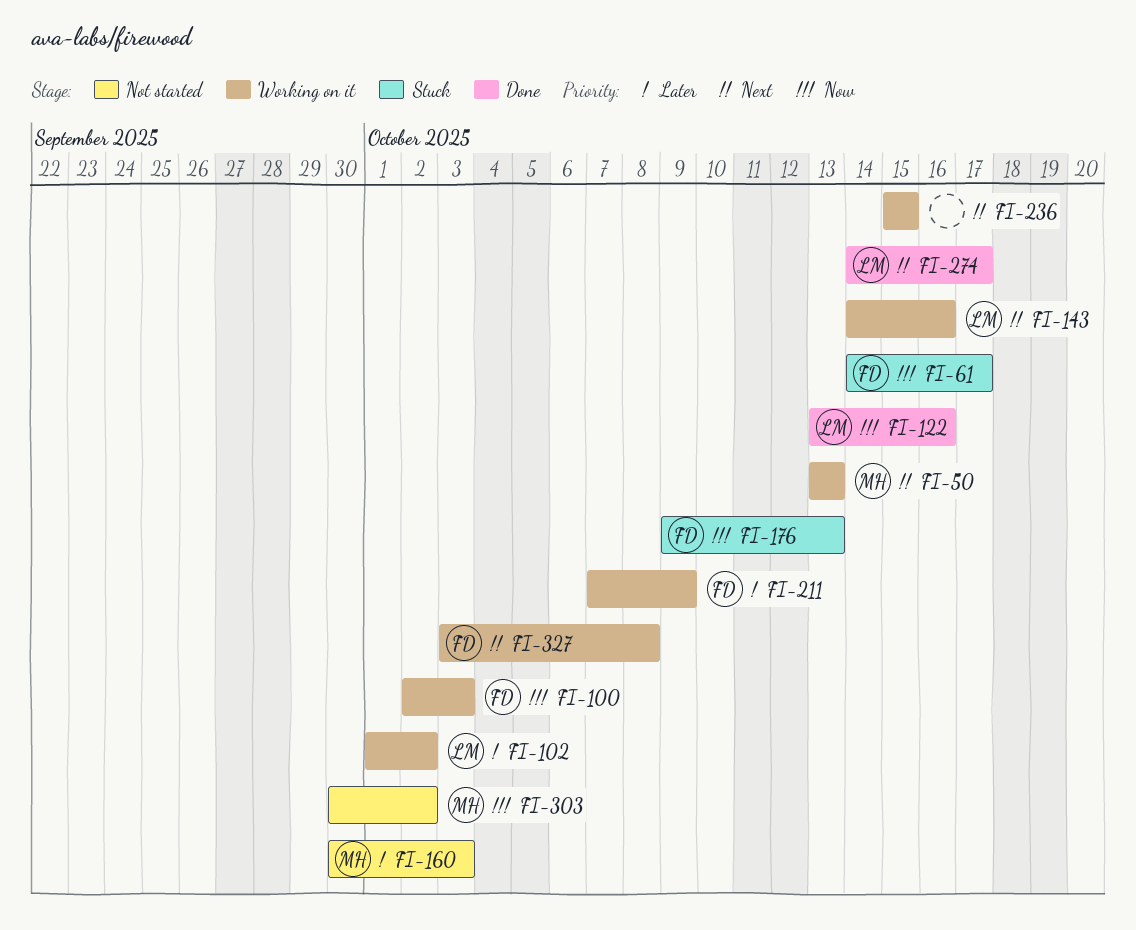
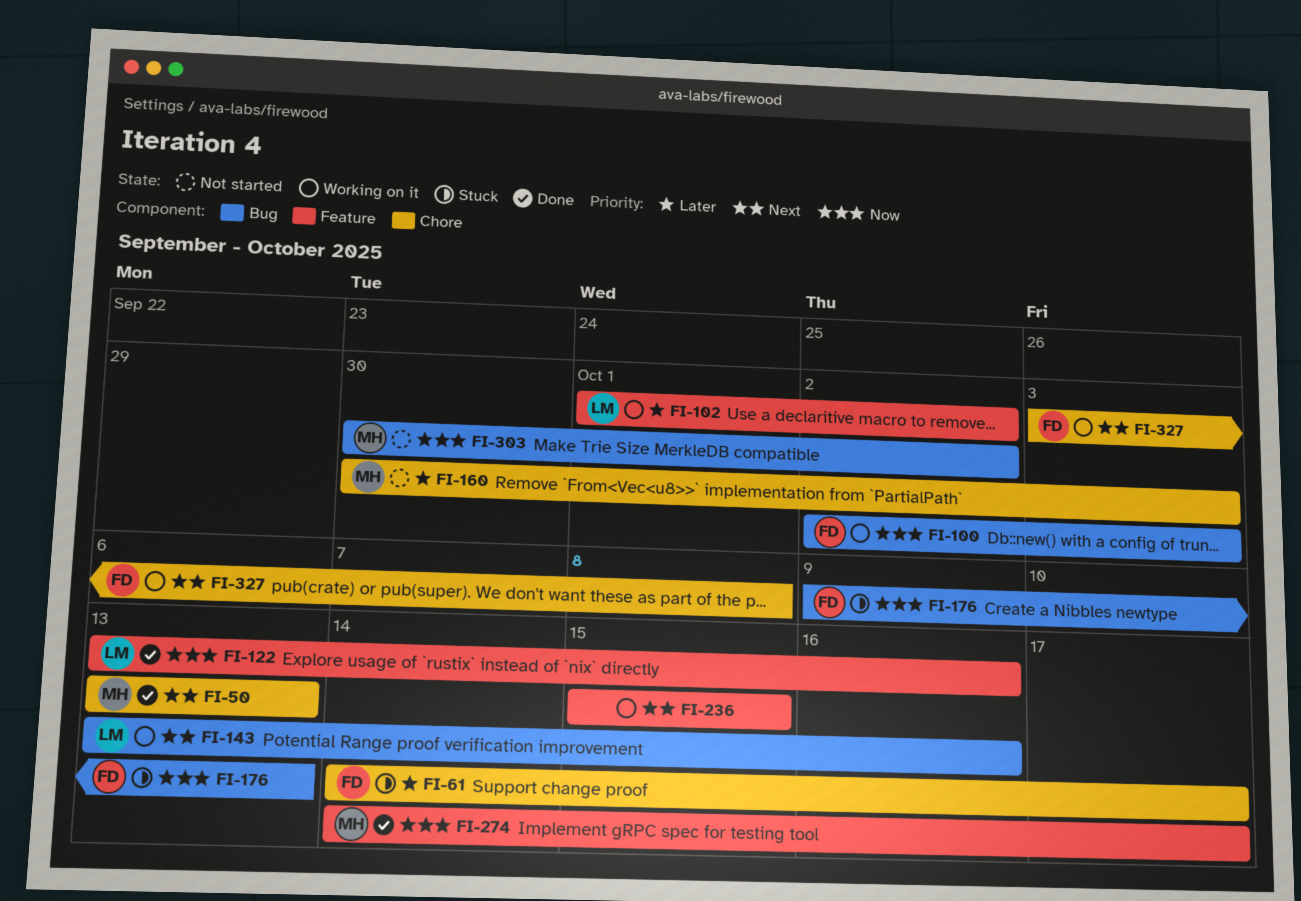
FI-50, status: Working on it -> Done
FI-61, priority: Now -> Later
FI-143, start: Oct 14 -> Oct 13
FI-211: present -> none
FI-274, owner: LM -> MH
FI-274, priority: Next -> Now

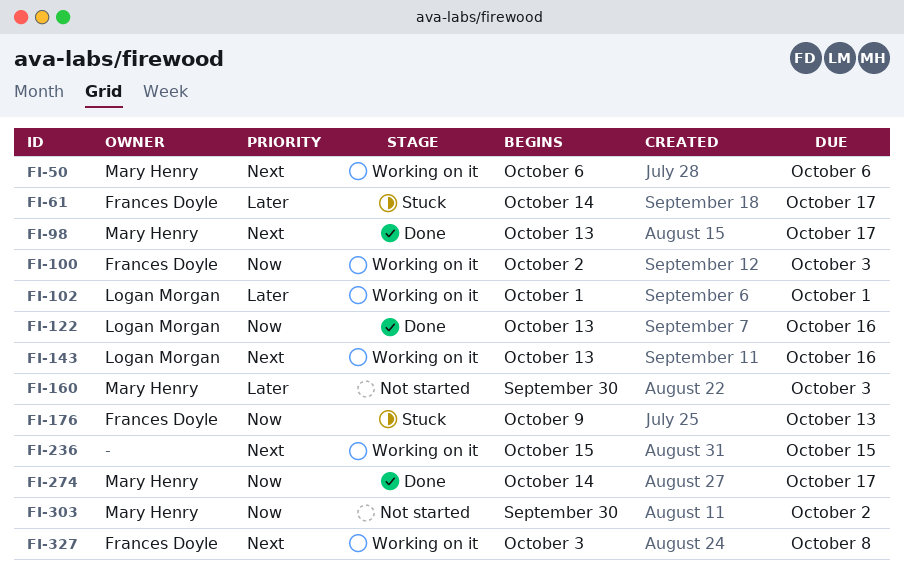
FI-50, status: Done -> Working on it
FI-50, start: Oct 13 -> Oct 6
FI-50, due: Oct 13 -> Oct 6
FI-98: none -> present
FI-102, due: Oct 2 -> Oct 1

